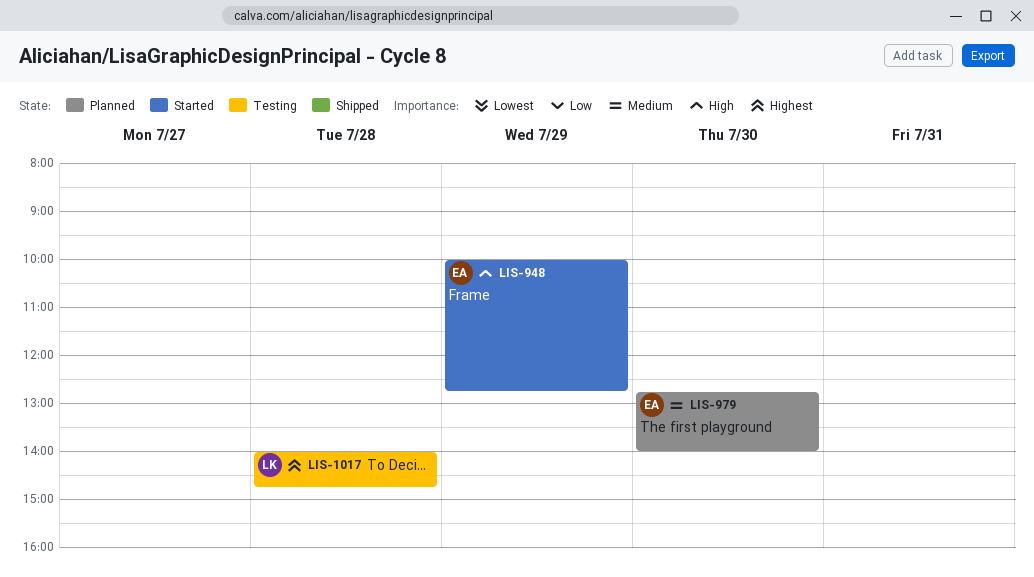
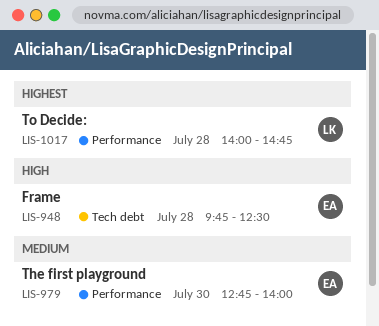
LIS-948, day: Jul 29 -> Jul 28
LIS-948, begins: 10:00 -> 09:45
LIS-948, ends: 12:45 -> 12:30

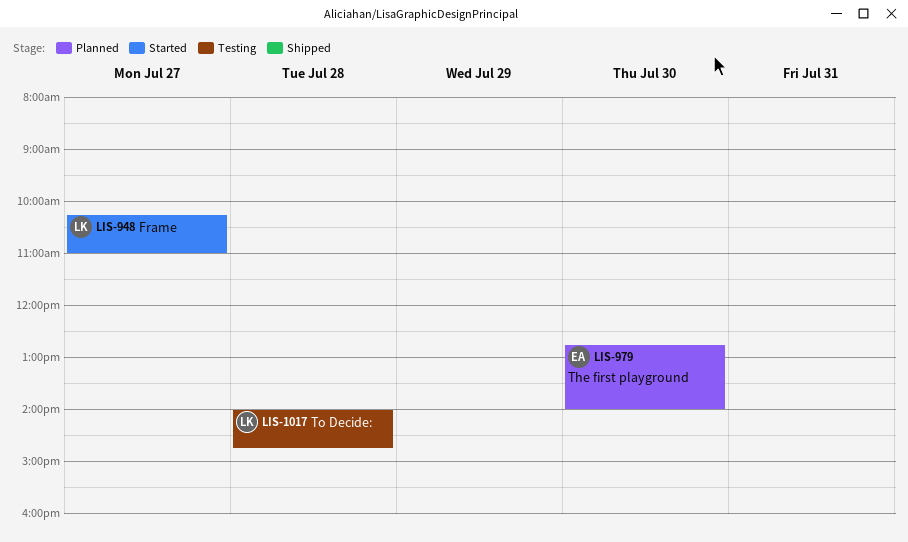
LIS-948, owner: EA -> LK
LIS-948, day: Jul 28 -> Jul 27
LIS-948, begins: 09:45 -> 10:15
LIS-948, ends: 12:30 -> 11:00

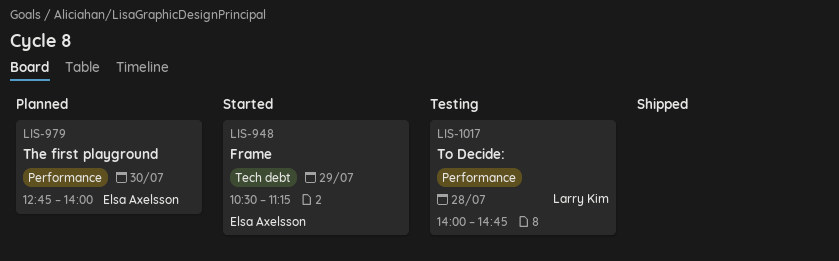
LIS-948, owner: Larry Kim -> Elsa Axelsson
LIS-948, day: Jul 27 -> Jul 29
LIS-948, begins: 10:15 -> 10:30
LIS-948, ends: 11:00 -> 11:15

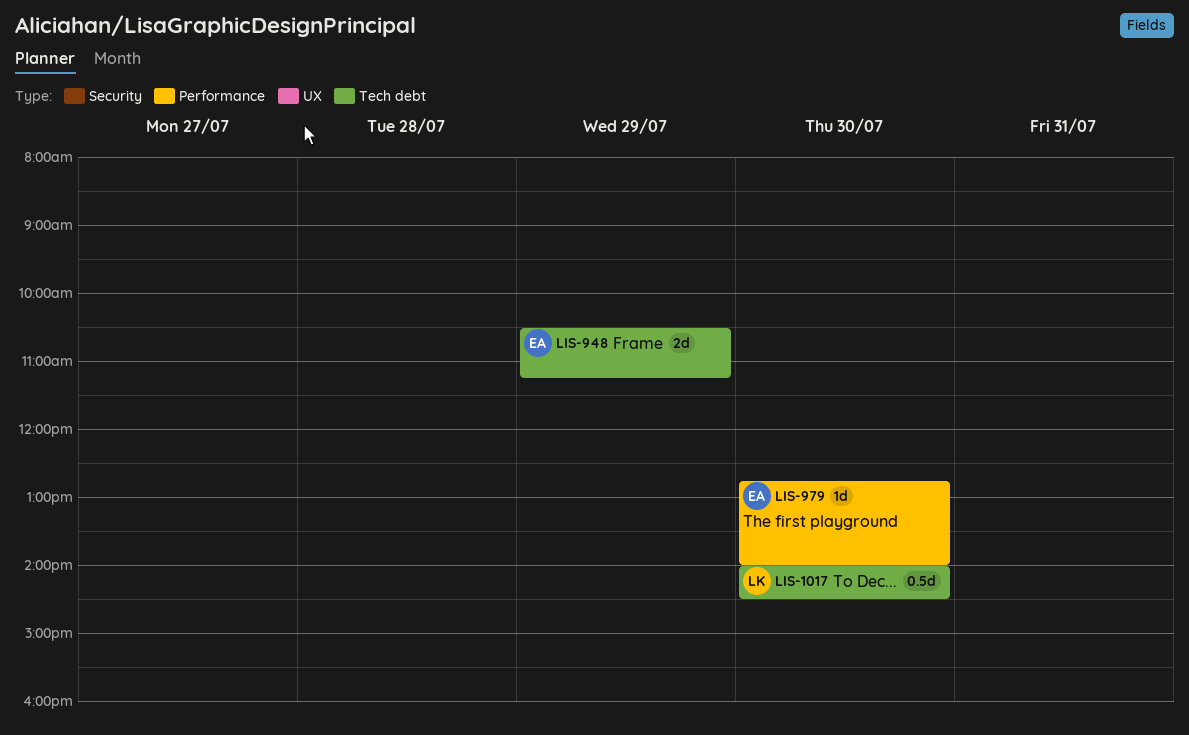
LIS-1017, label: Performance -> Tech debt
LIS-1017, day: Jul 28 -> Jul 30
LIS-1017, ends: 14:45 -> 14:30

